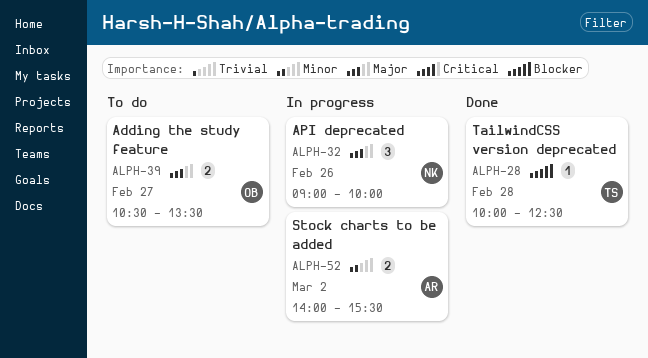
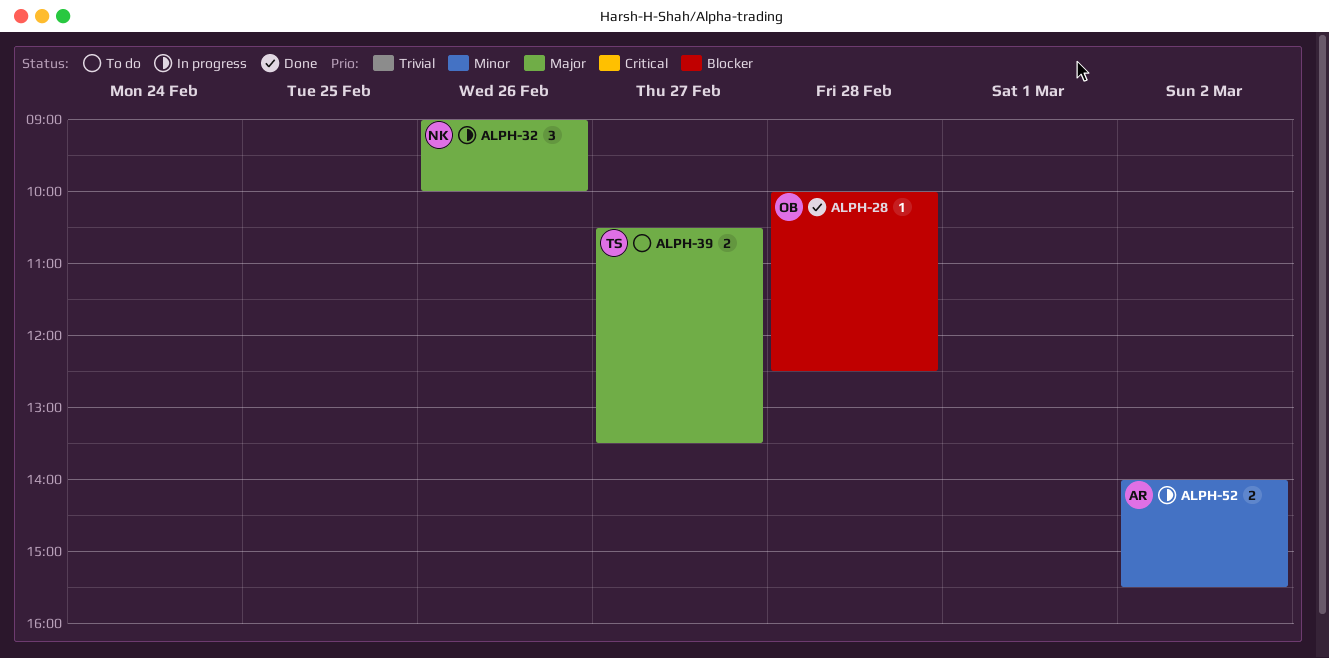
ALPH-28, owner: TS -> OB
ALPH-39, owner: OB -> TS

